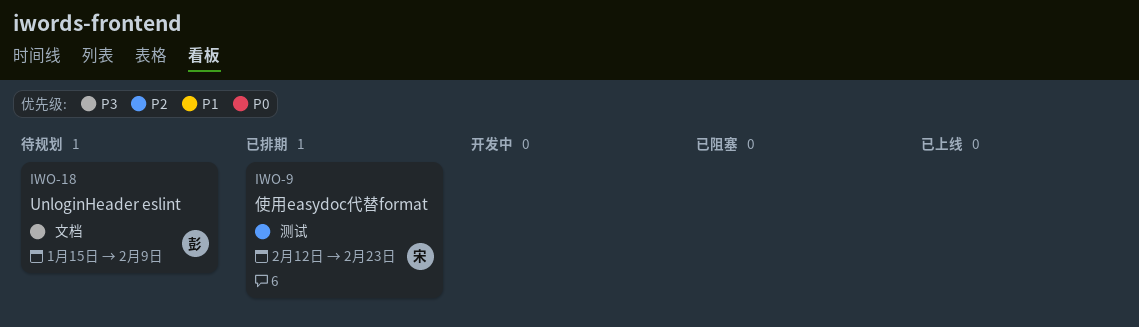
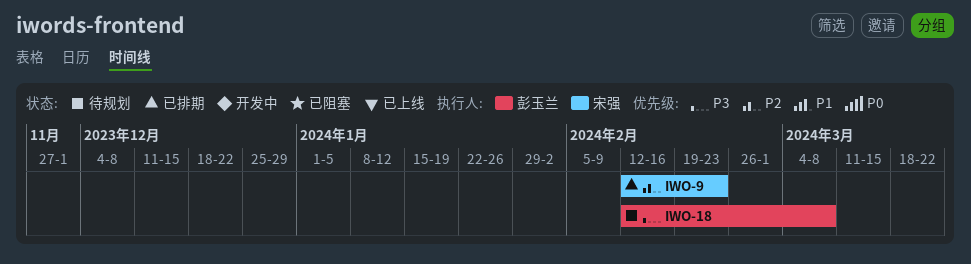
IWO-18, start: Jan 15 -> Feb 12
IWO-18, due: Feb 9 -> Mar 8

